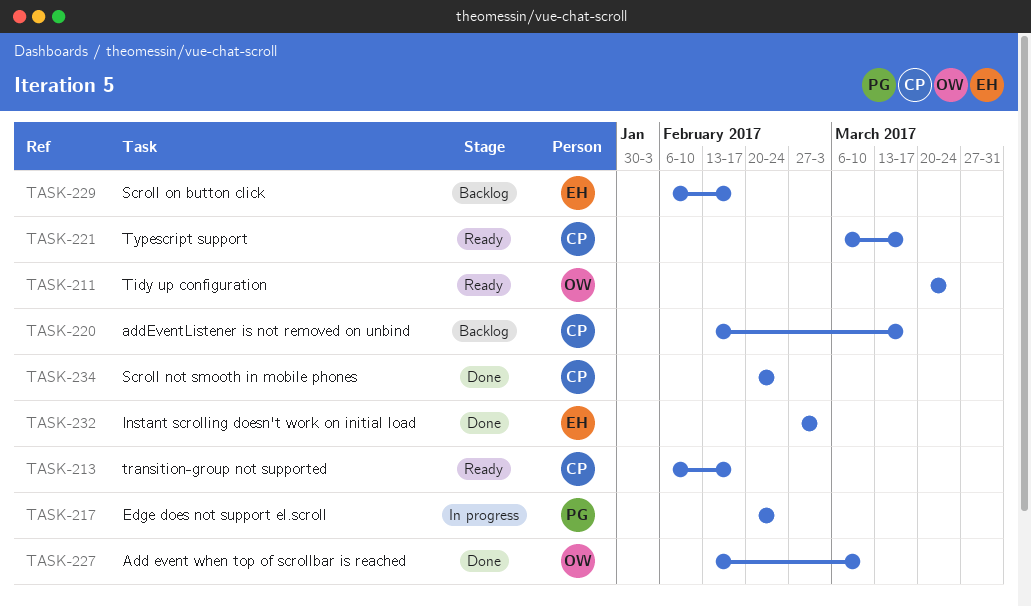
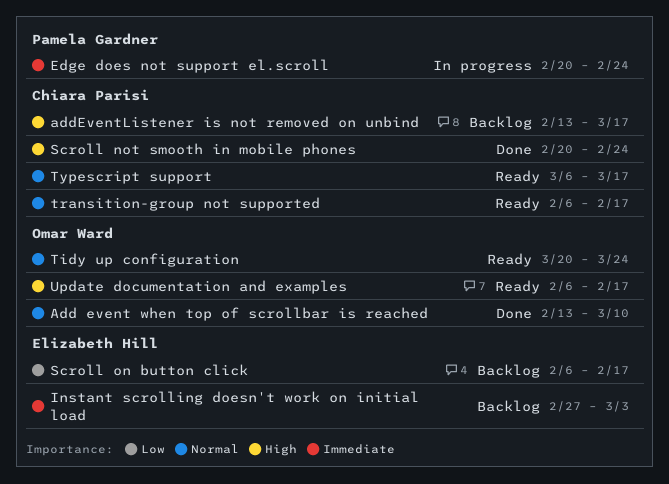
Instant scrolling doesn't work on initial load, status: Done -> Backlog
Update documentation and examples: none -> present

